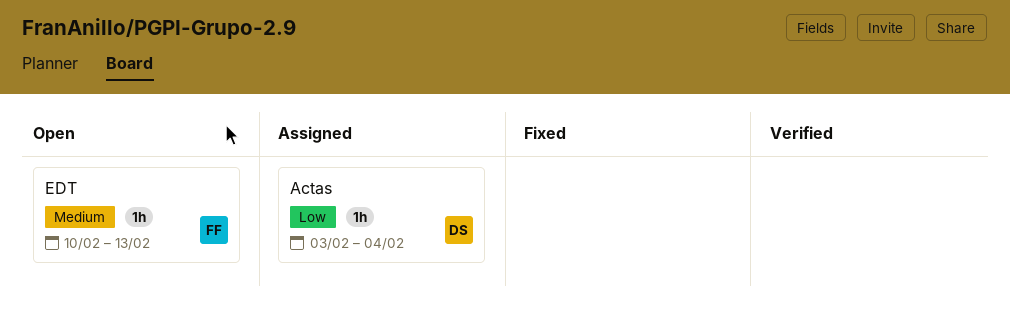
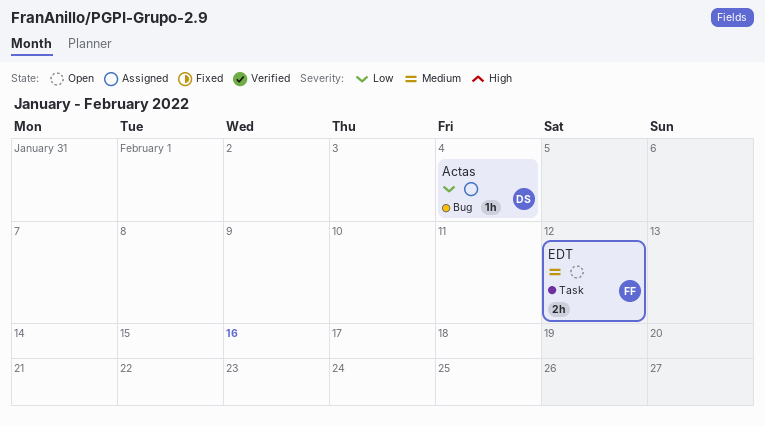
EDT, estimate: 1h -> 2h
EDT, due: Feb 13 -> Feb 12

